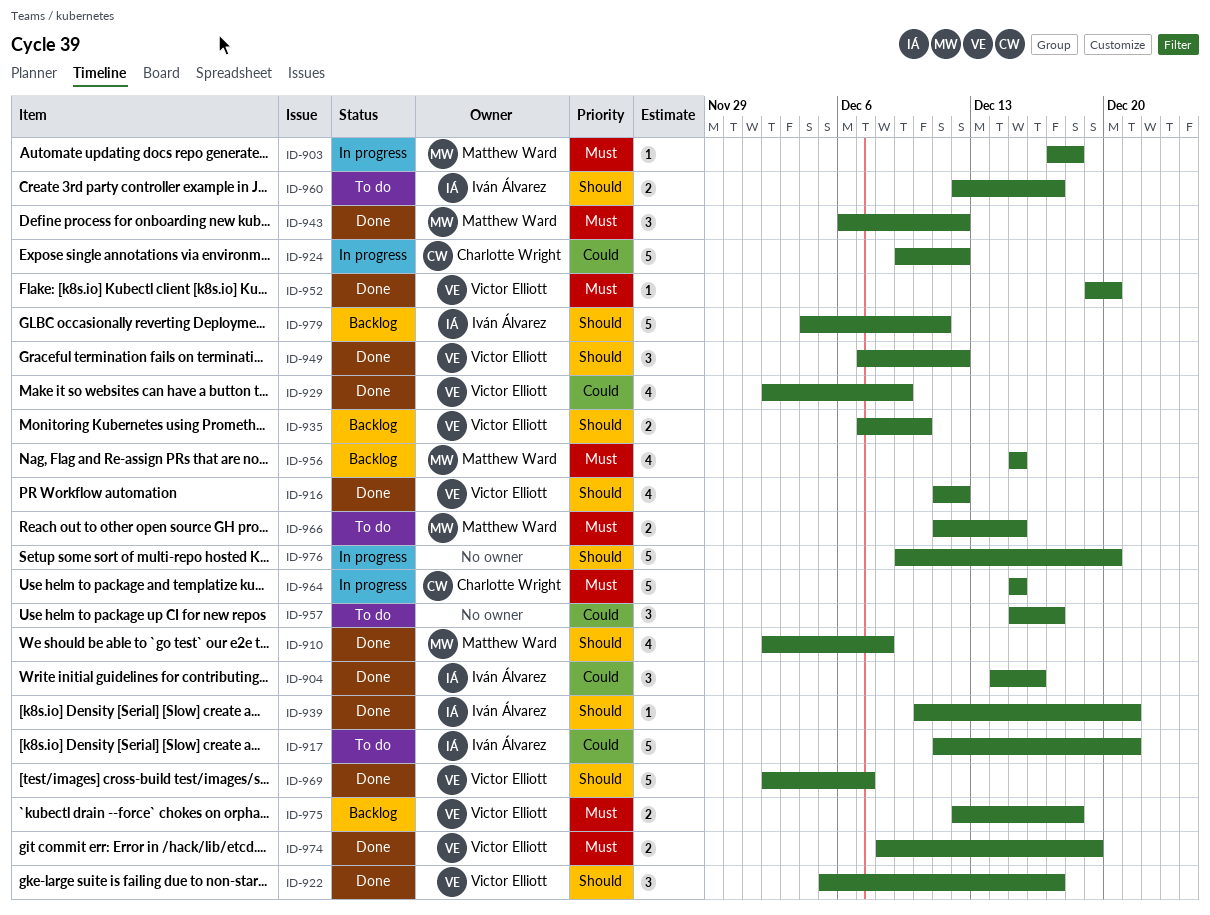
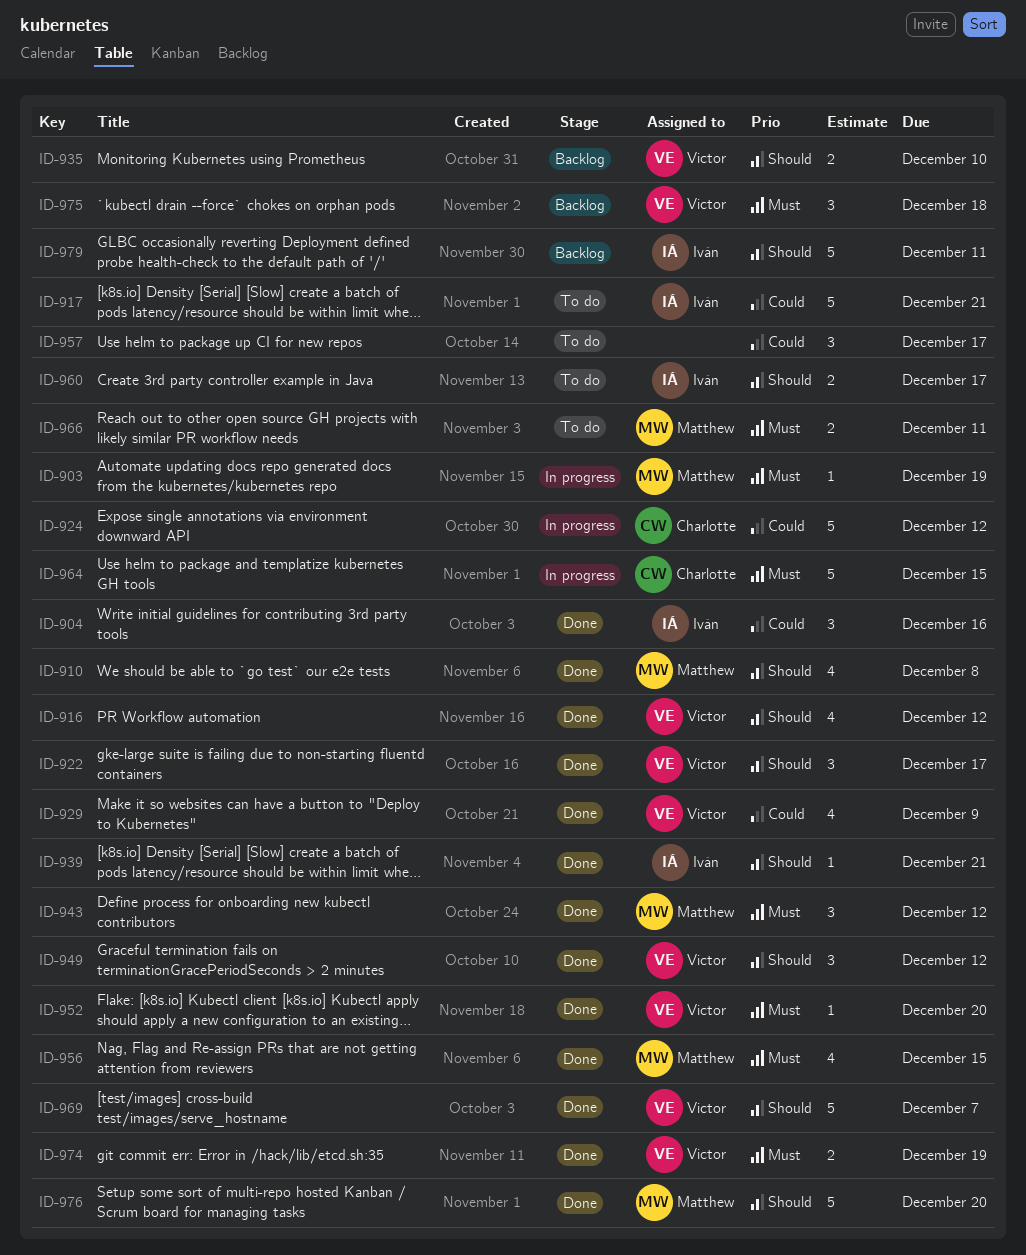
ID-903, due: Dec 18 -> Dec 19
ID-956, status: Backlog -> Done
ID-966, due: Dec 15 -> Dec 11
ID-975, estimate: 2 -> 3
ID-976, status: In progress -> Done
ID-976, owner: none -> Matthew Ward

